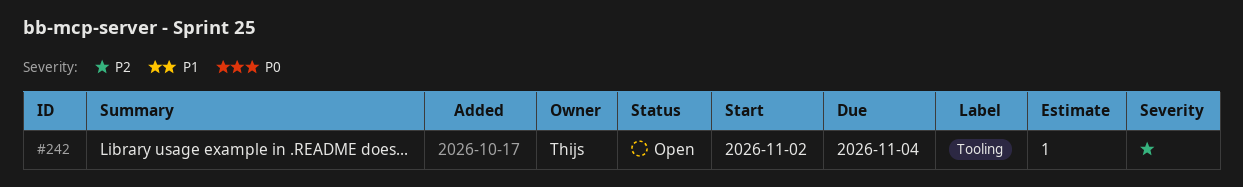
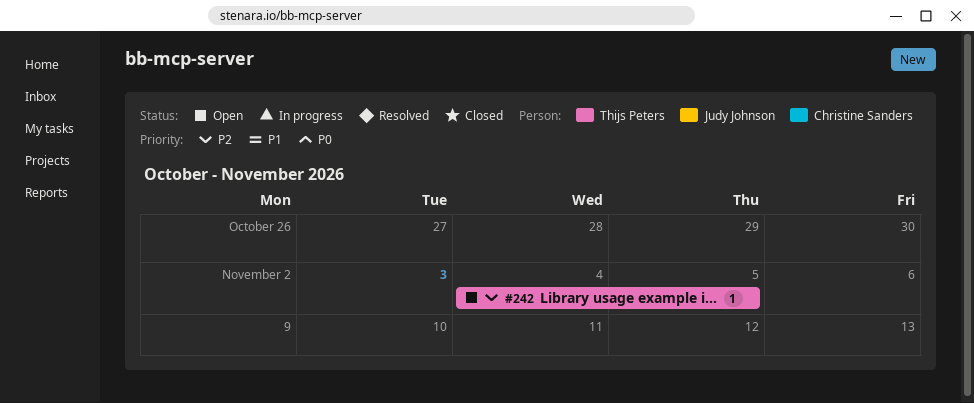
#242, start: Nov 2 -> Nov 4
#242, due: Nov 4 -> Nov 5

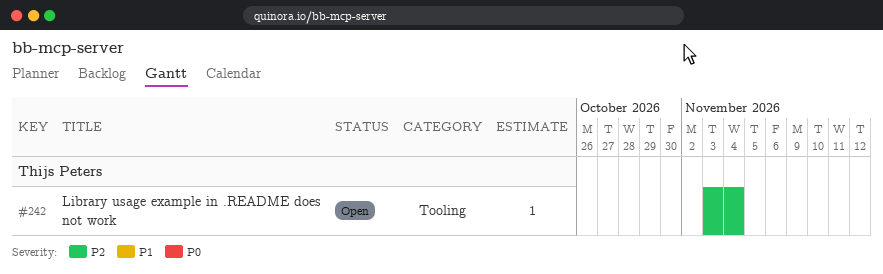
#242, start: Nov 4 -> Nov 3
#242, due: Nov 5 -> Nov 4

